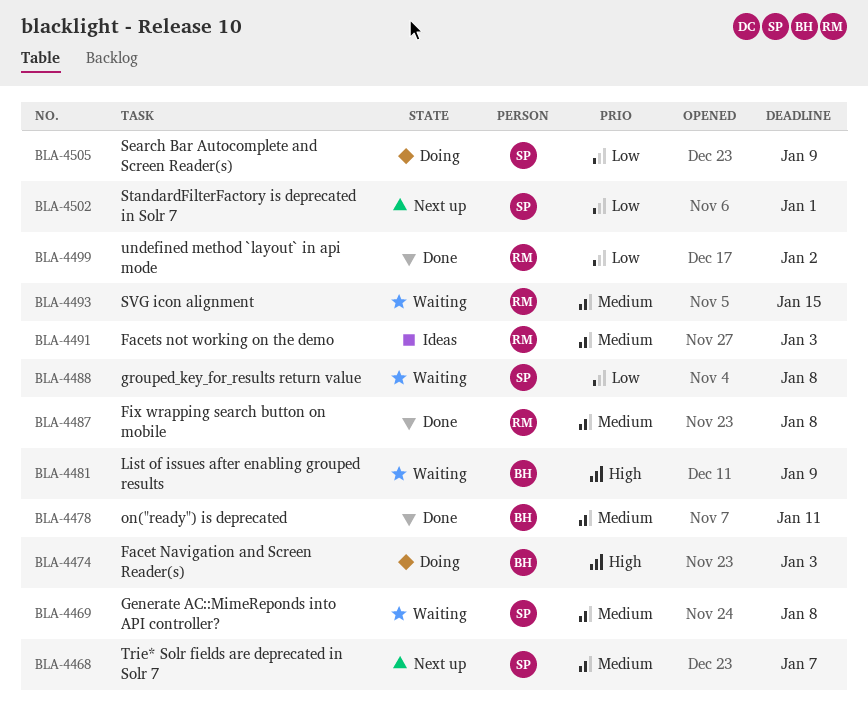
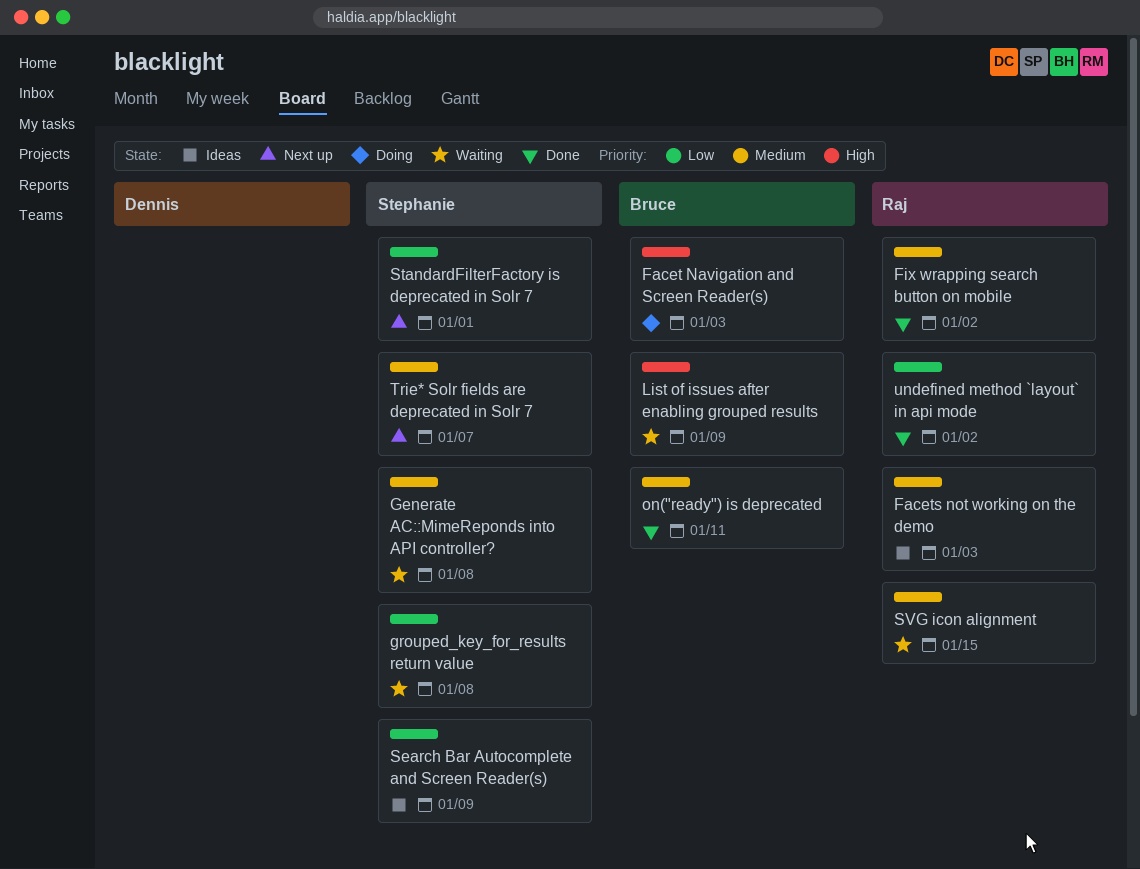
Fix wrapping search button on mobile, due: Jan 8 -> Jan 2
Search Bar Autocomplete and Screen Reader(s), status: Doing -> Ideas

